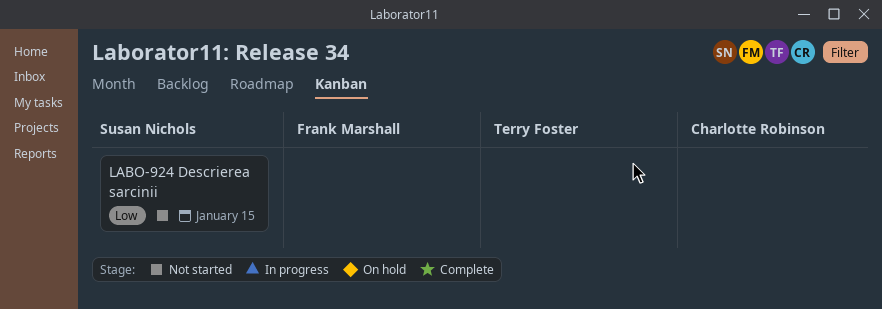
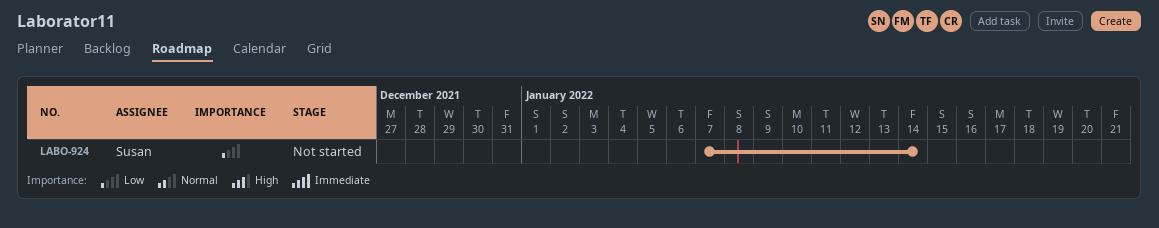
LABO-924, due: Jan 15 -> Jan 14

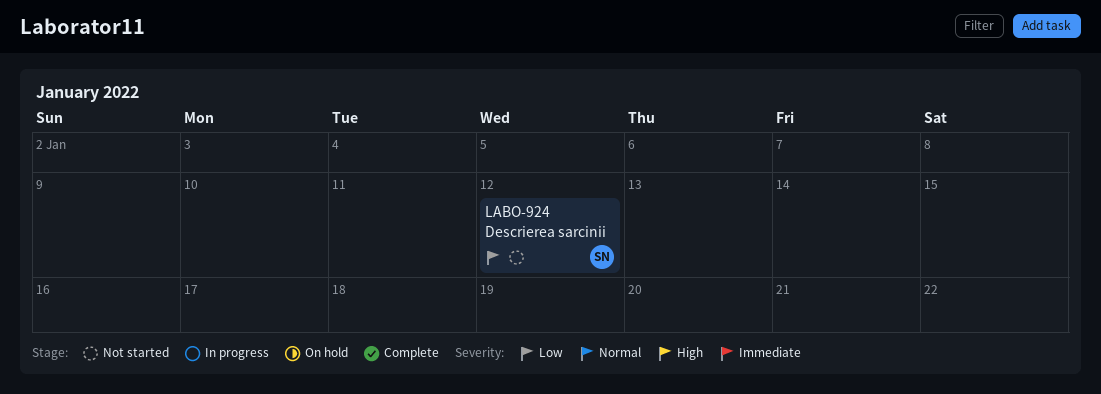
LABO-924, due: Jan 14 -> Jan 12

